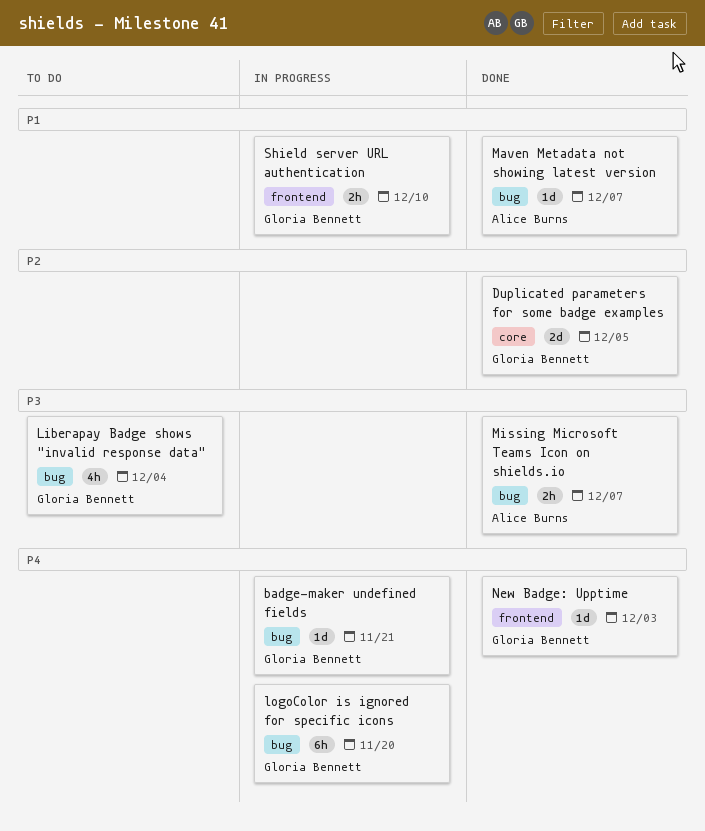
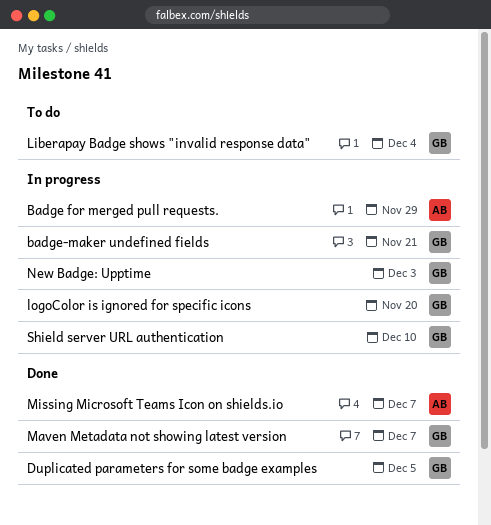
Badge for merged pull requests.: none -> present
Maven Metadata not showing latest version, owner: Alice Burns -> Gloria Bennett
New Badge: Upptime, status: Done -> In progress

